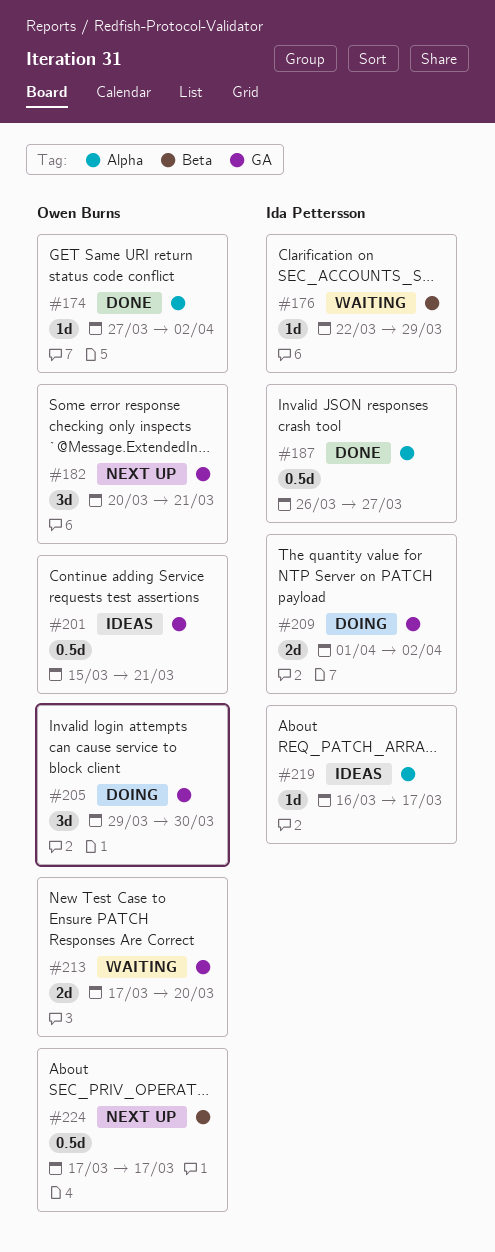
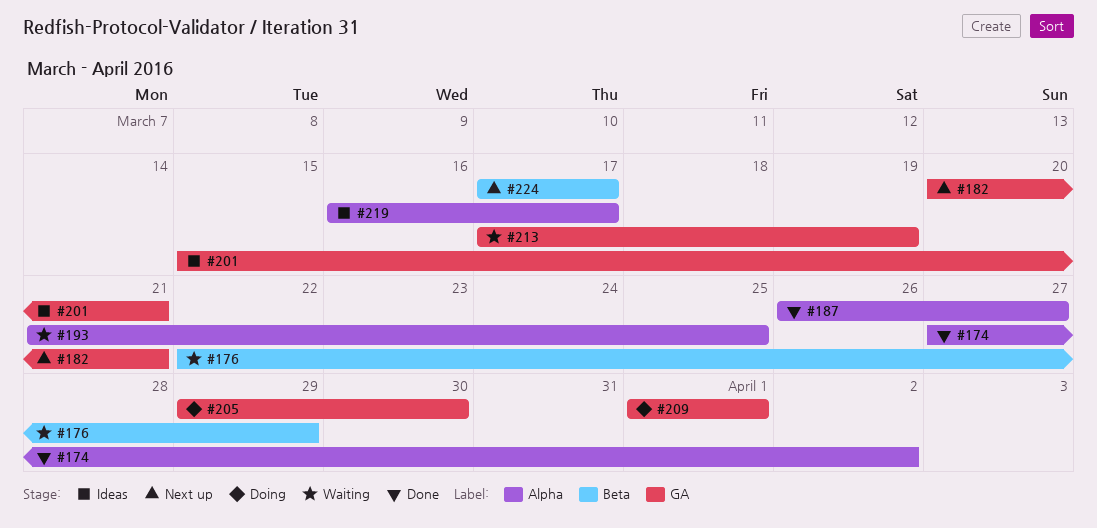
#193: none -> present
#209, due: Apr 2 -> Apr 1
#213, due: Mar 20 -> Mar 19

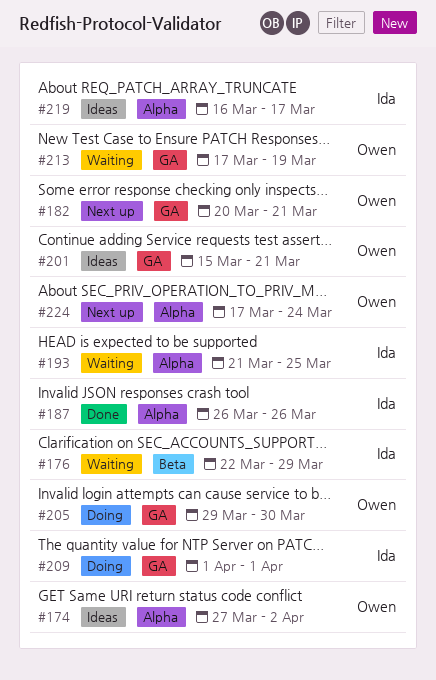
#174, status: Done -> Ideas
#187, due: Mar 27 -> Mar 26
#224, label: Beta -> Alpha
#224, due: Mar 17 -> Mar 24

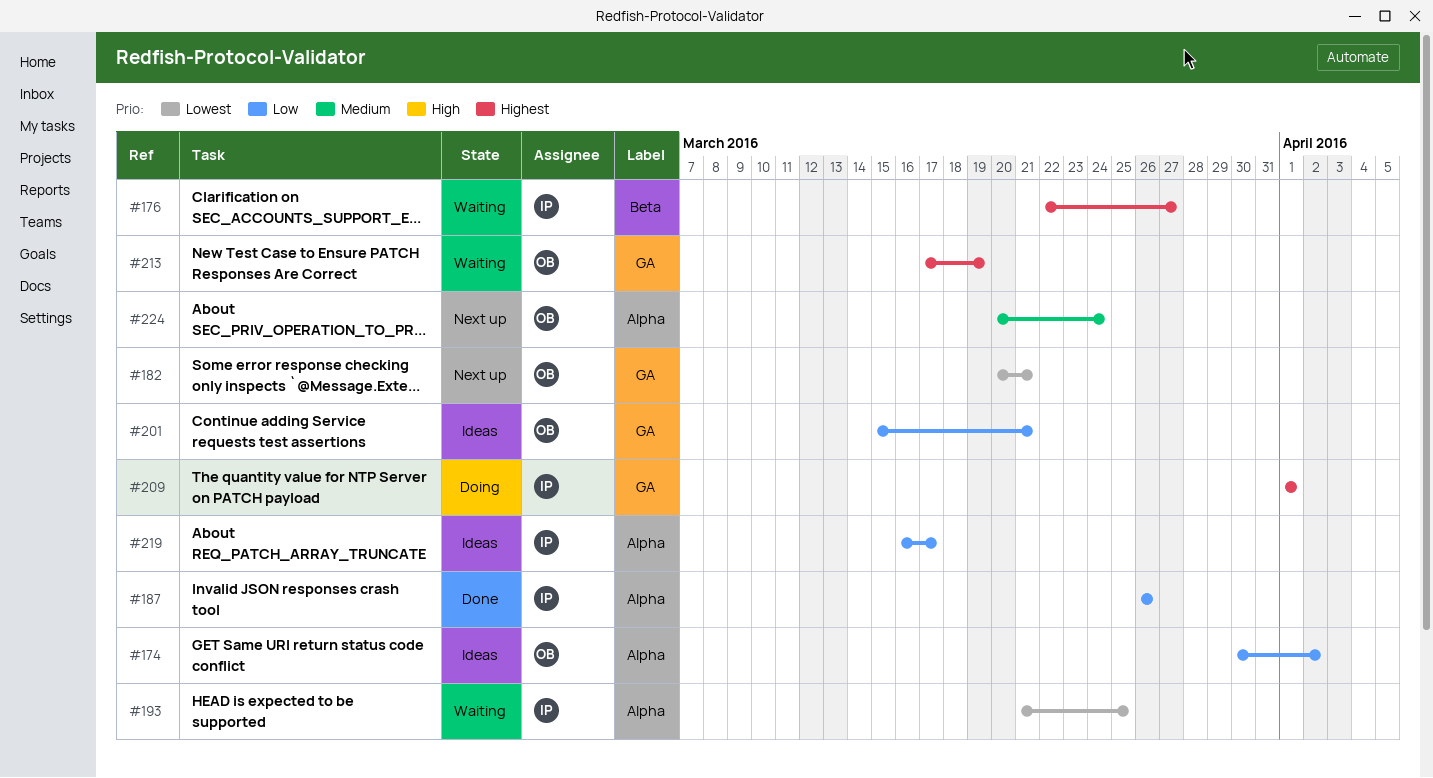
#174, start: Mar 27 -> Mar 30
#176, due: Mar 29 -> Mar 27
#205: present -> none
#224, start: Mar 17 -> Mar 20

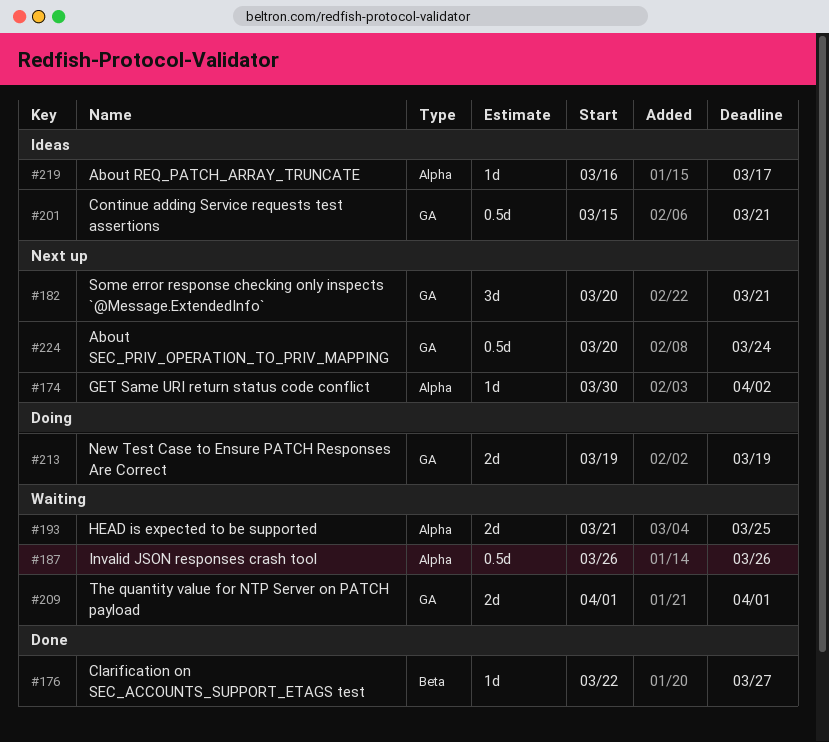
#174, status: Ideas -> Next up
#176, status: Waiting -> Done
#187, status: Done -> Waiting
#209, status: Doing -> Waiting
#213, status: Waiting -> Doing
#213, start: Mar 17 -> Mar 19
#224, label: Alpha -> GA

